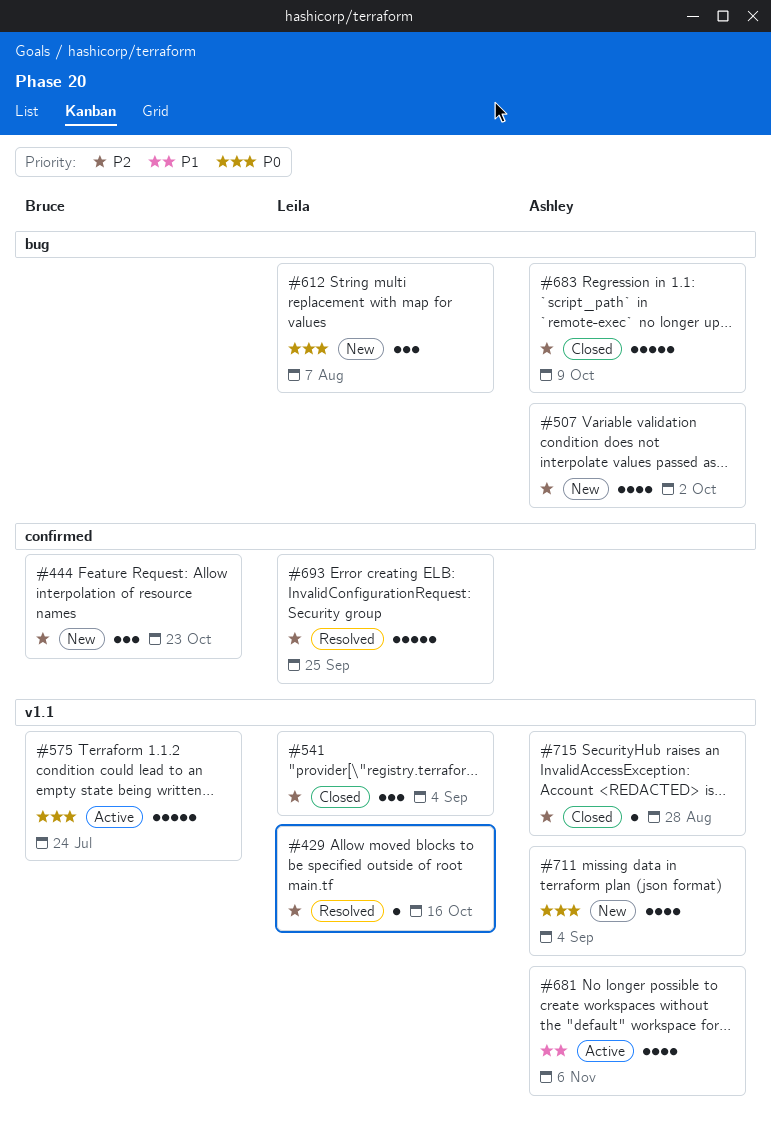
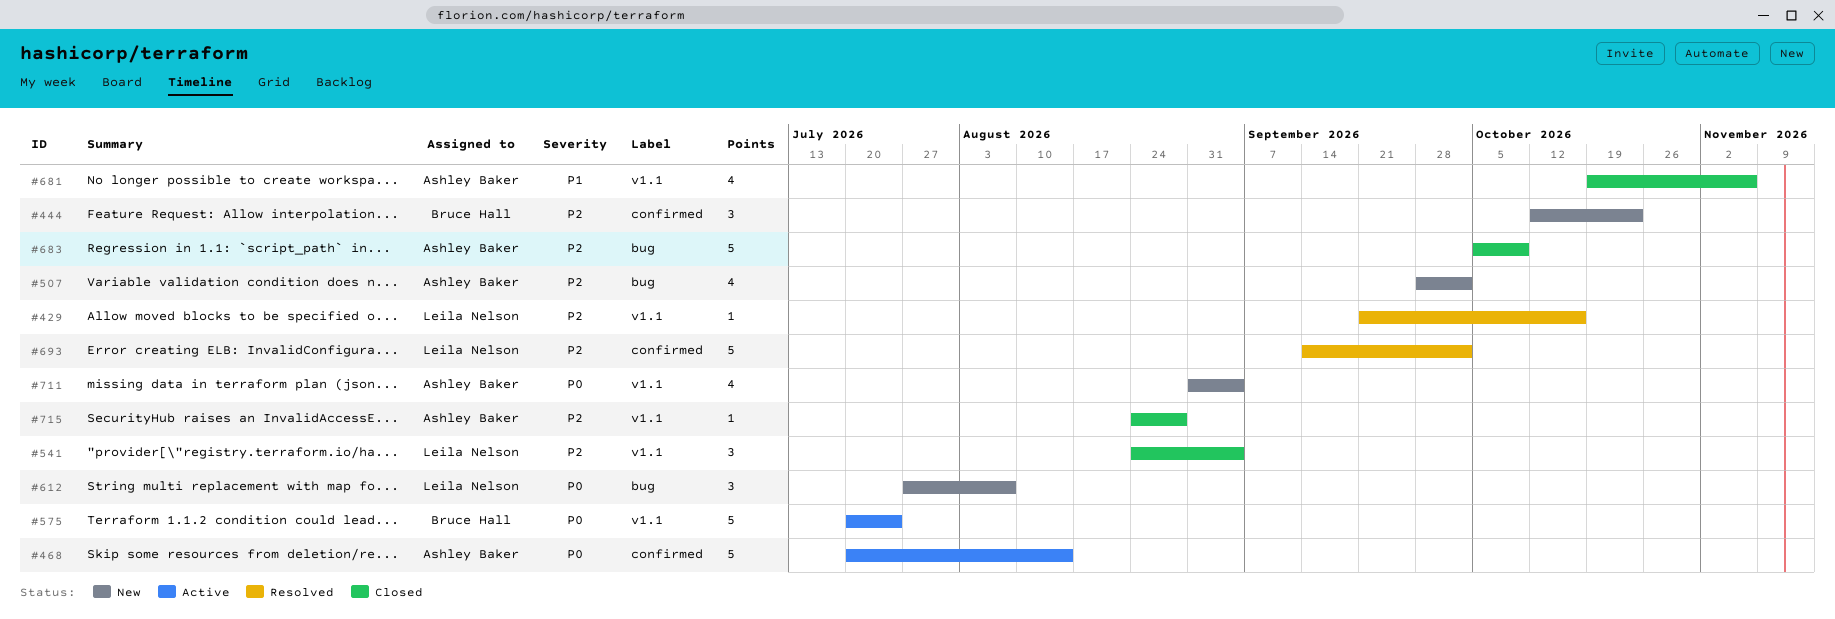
#468: none -> present
#681, status: Active -> Closed
#693, due: Sep 25 -> Oct 2

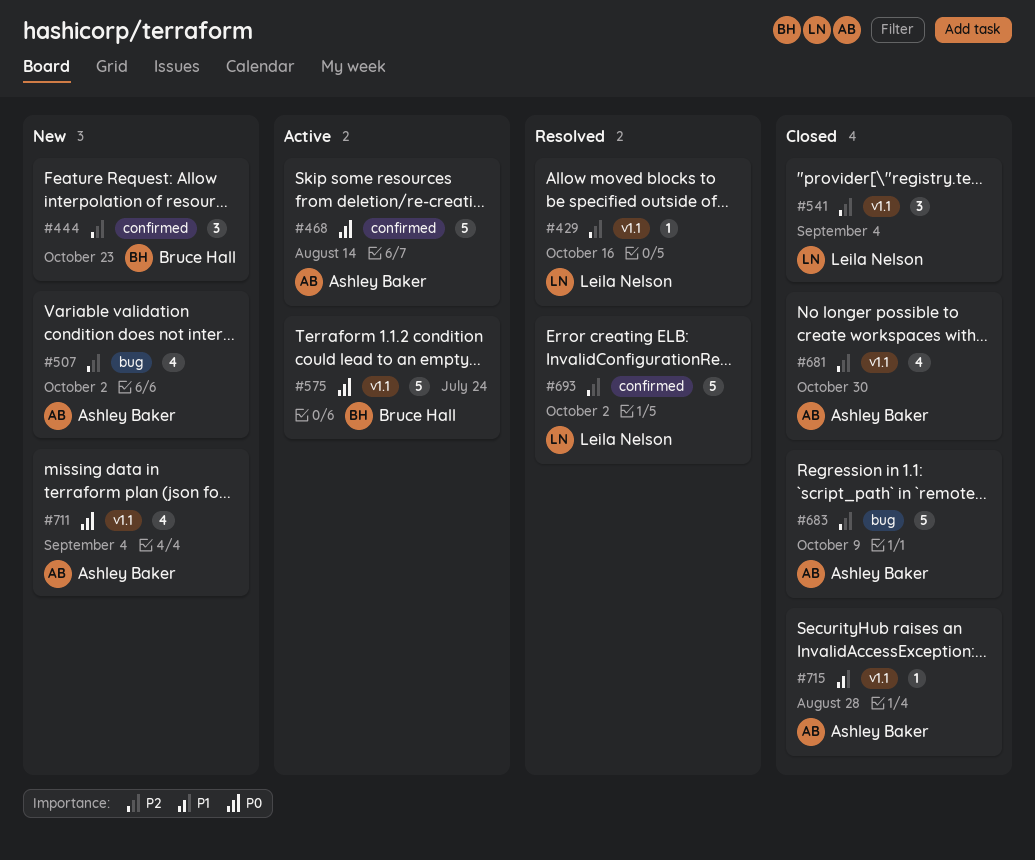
#612: present -> none
#681, priority: P1 -> P2
#681, due: Nov 6 -> Oct 30
#715, priority: P2 -> P1

